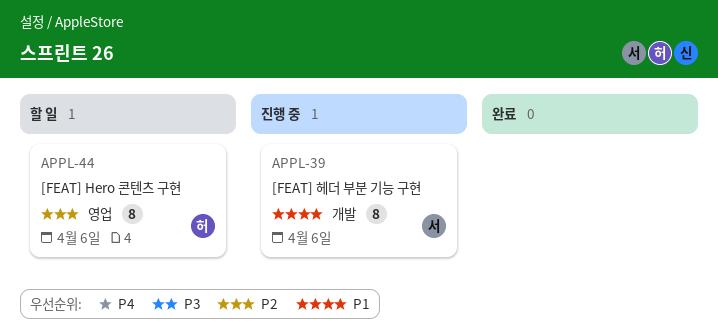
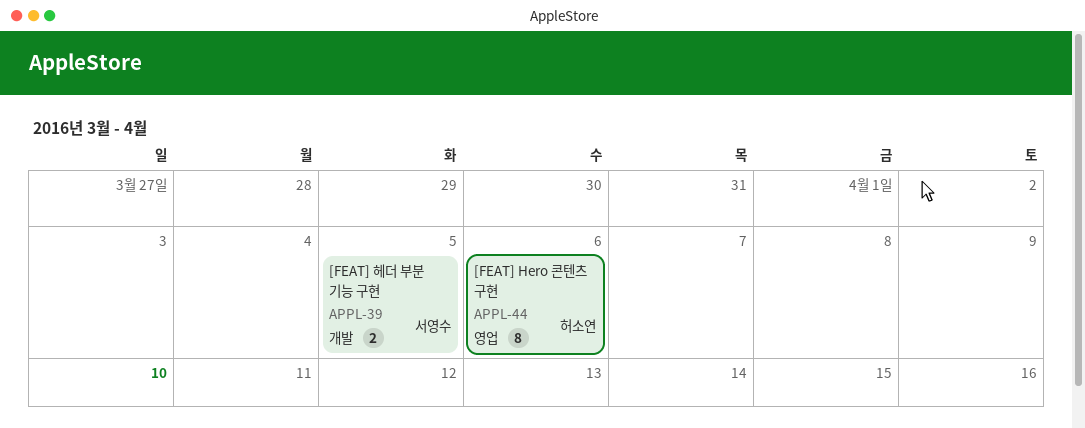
APPL-39, estimate: 8 -> 2
APPL-39, due: Apr 6 -> Apr 5

